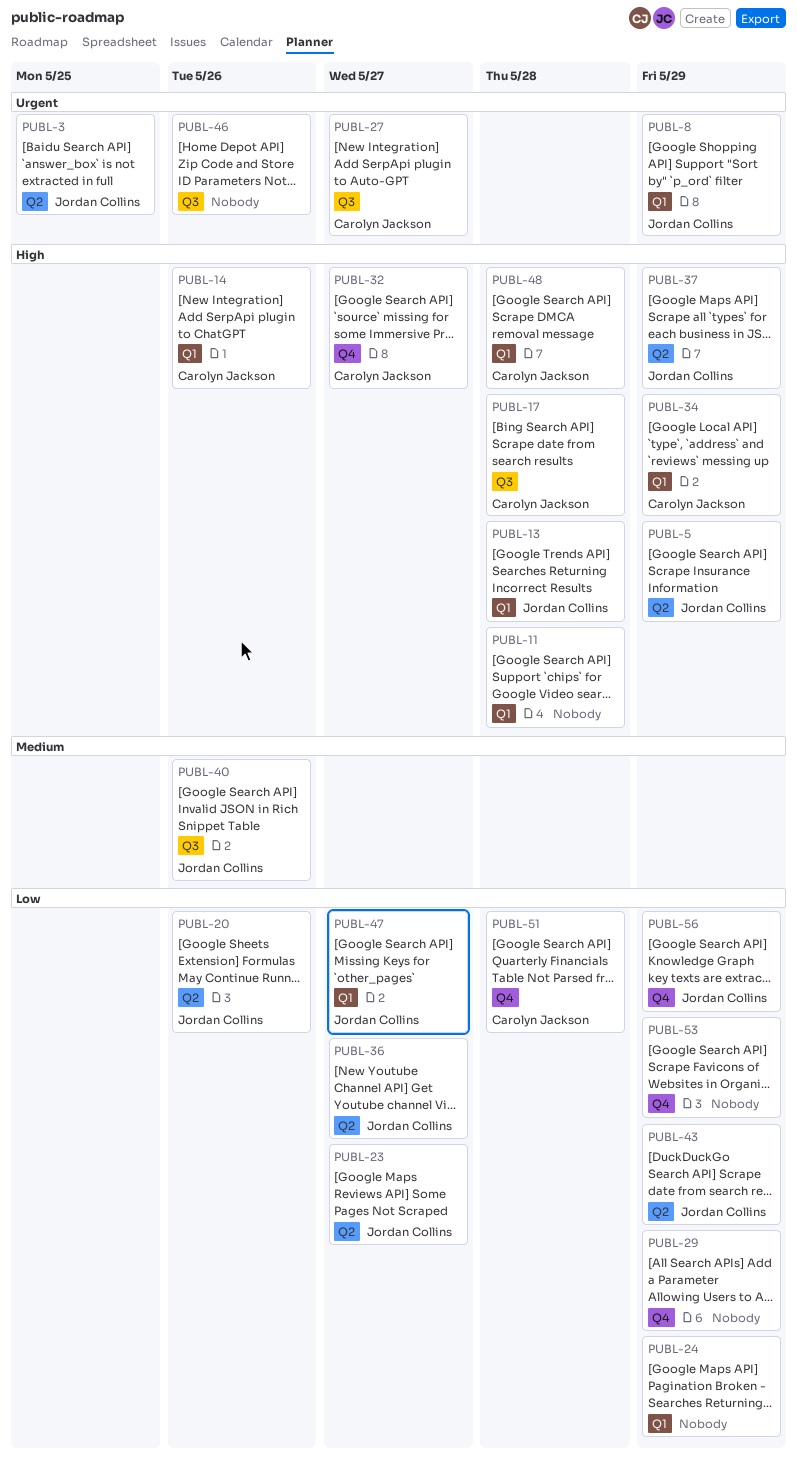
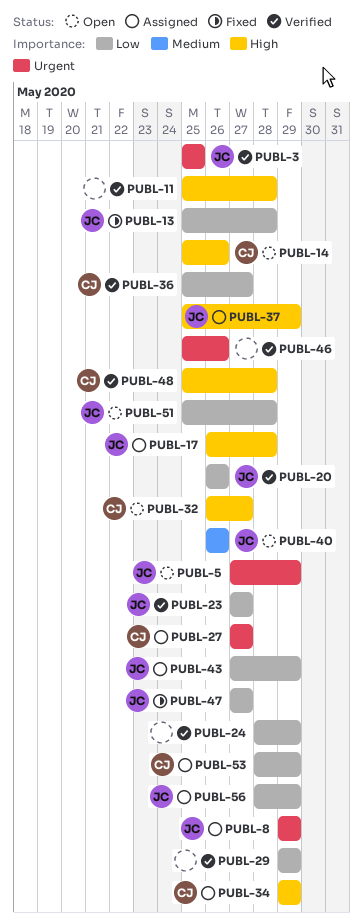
PUBL-5, priority: High -> Urgent
PUBL-13, priority: High -> Low
PUBL-17, owner: Carolyn Jackson -> Jordan Collins
PUBL-36, owner: Jordan Collins -> Carolyn Jackson
PUBL-51, owner: Carolyn Jackson -> Jordan Collins
PUBL-53, owner: none -> Carolyn Jackson

